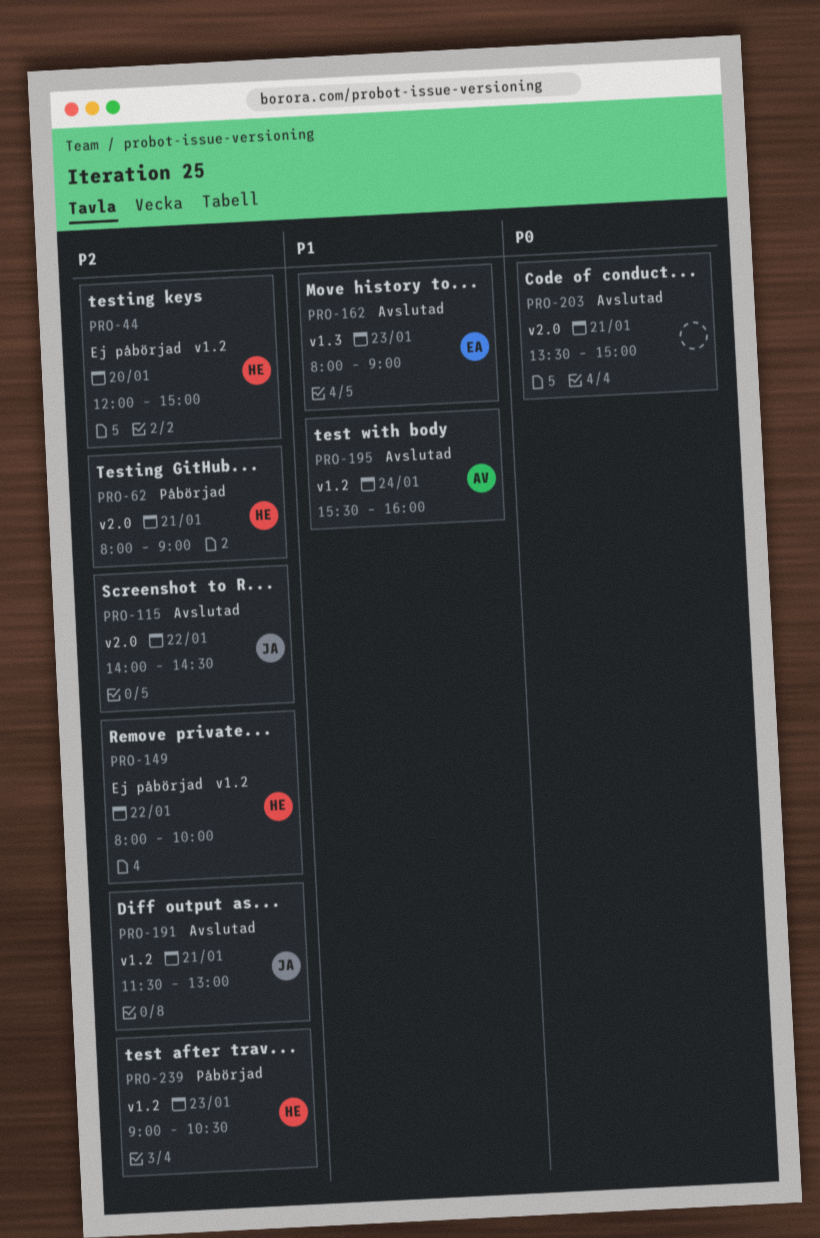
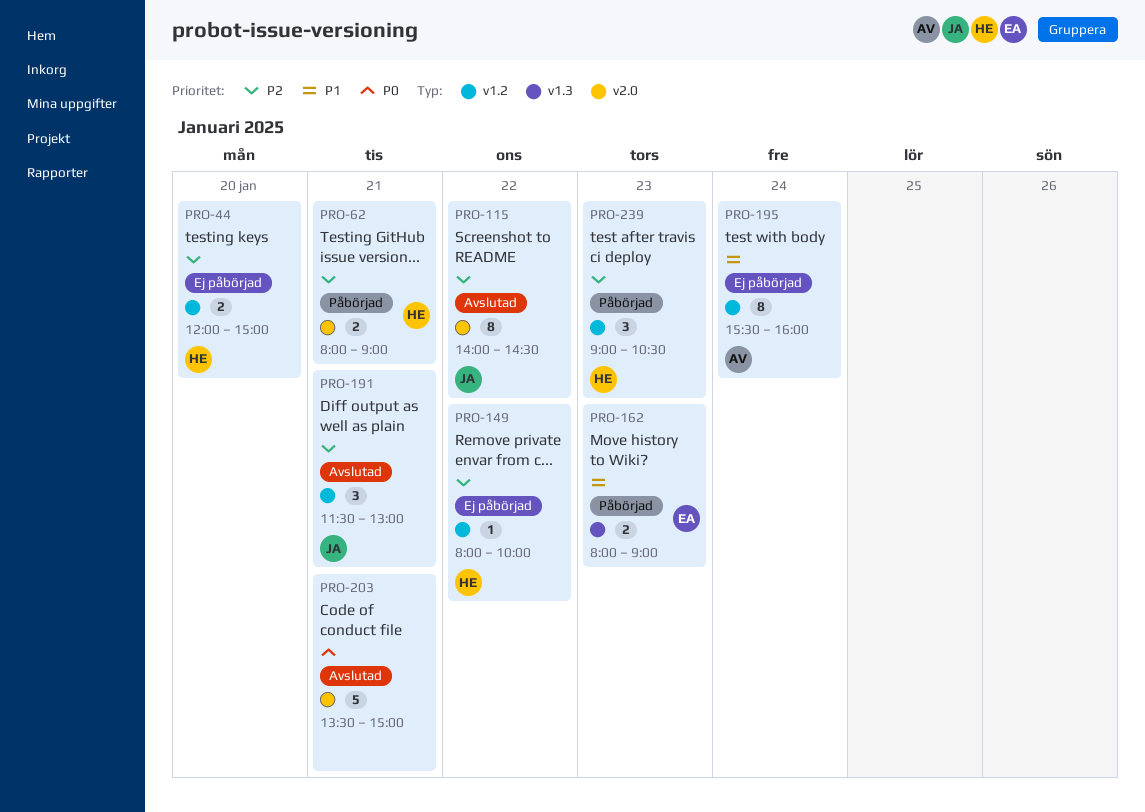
PRO-162, status: Avslutad -> Påbörjad
PRO-195, status: Avslutad -> Ej påbörjad

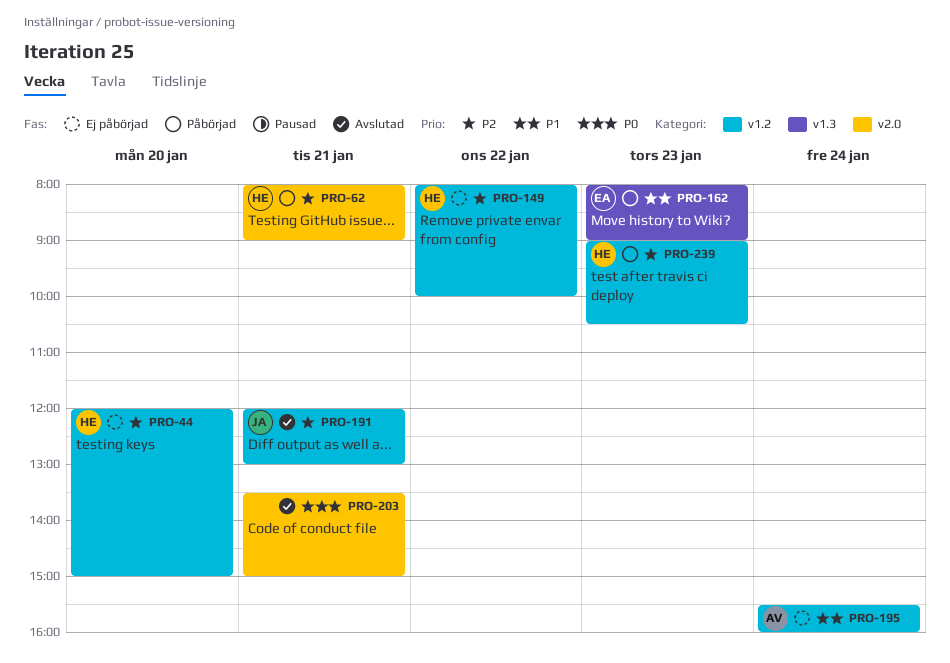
PRO-115: present -> none
PRO-191, begins: 11:30 -> 12:00

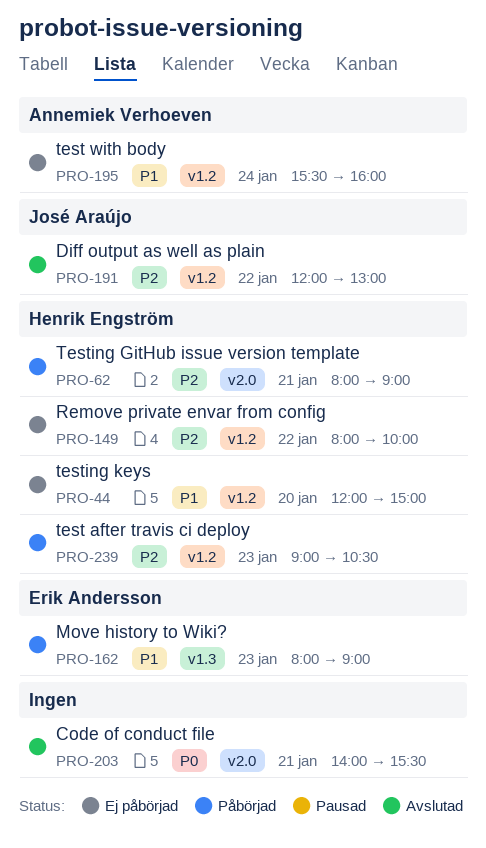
PRO-44, priority: P2 -> P1
PRO-191, day: Jan 21 -> Jan 22
PRO-203, begins: 13:30 -> 14:00
PRO-203, ends: 15:00 -> 15:30

